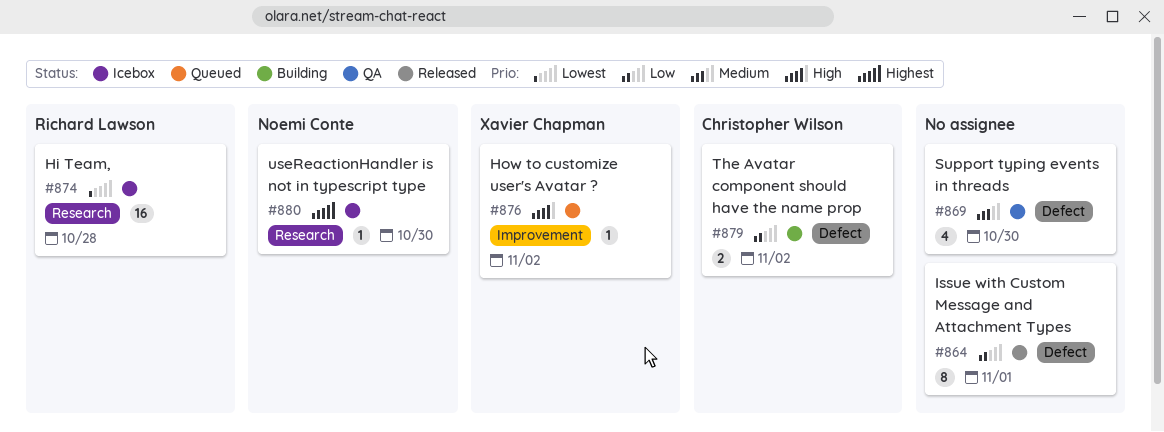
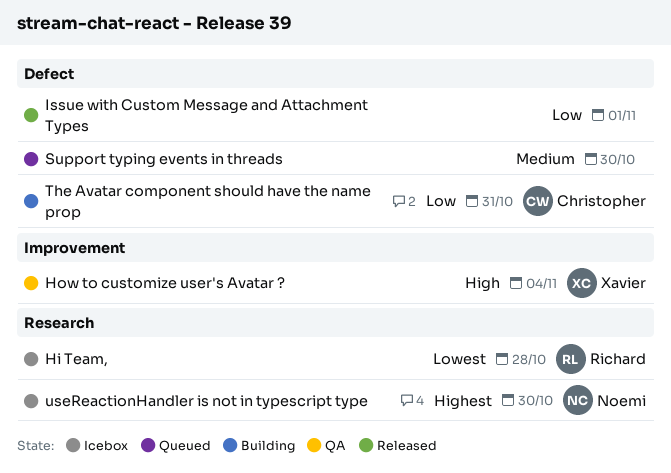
How to customize user's Avatar ?, status: Queued -> QA
How to customize user's Avatar ?, due: Nov 2 -> Nov 4
Support typing events in threads, status: QA -> Queued
The Avatar component should have the name prop, due: Nov 2 -> Oct 31

